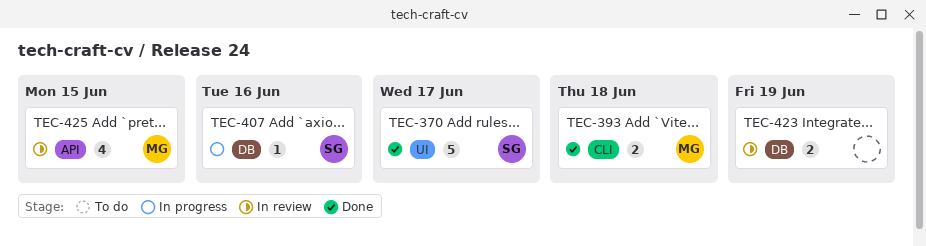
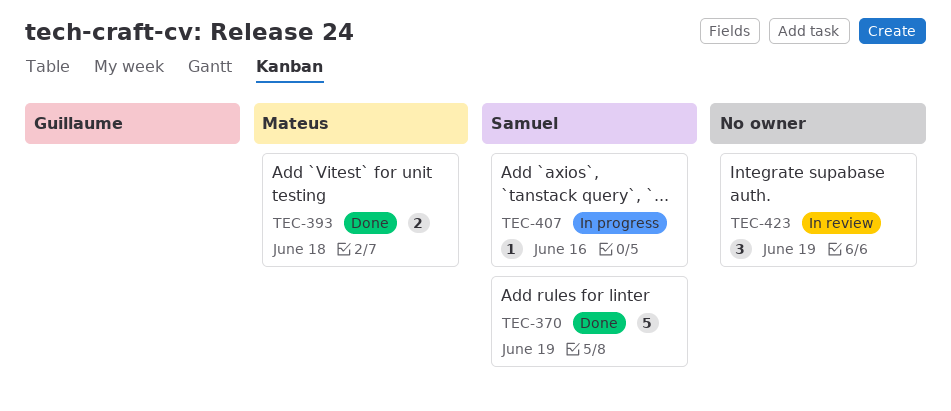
TEC-370, due: Jun 17 -> Jun 19
TEC-423, estimate: 2 -> 3
TEC-425: present -> none

